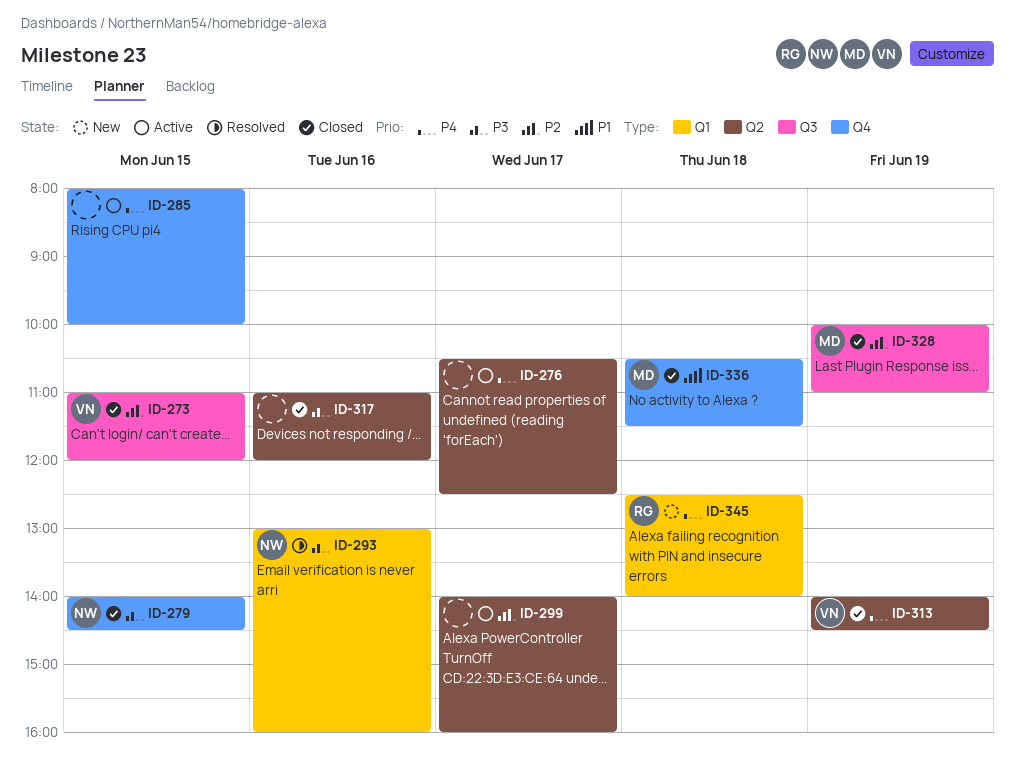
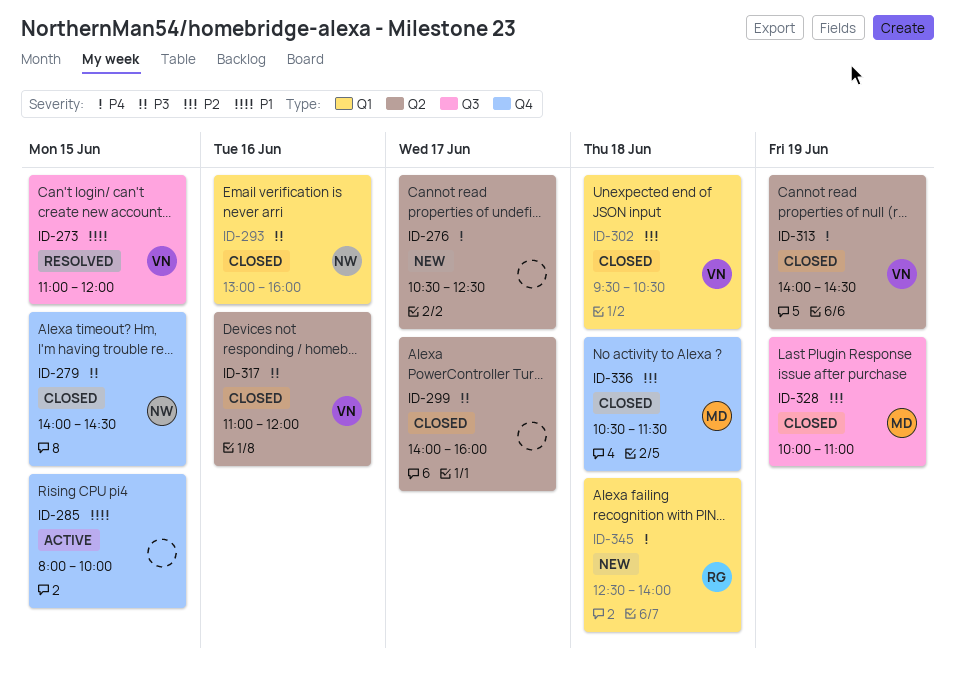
ID-273, status: Closed -> Resolved
ID-273, priority: P2 -> P1
ID-276, status: Active -> New
ID-285, priority: P4 -> P1
ID-293, status: Resolved -> Closed
ID-299, status: Active -> Closed
ID-299, priority: P2 -> P3
ID-302: none -> present
ID-317, owner: none -> VN
ID-336, priority: P1 -> P2

